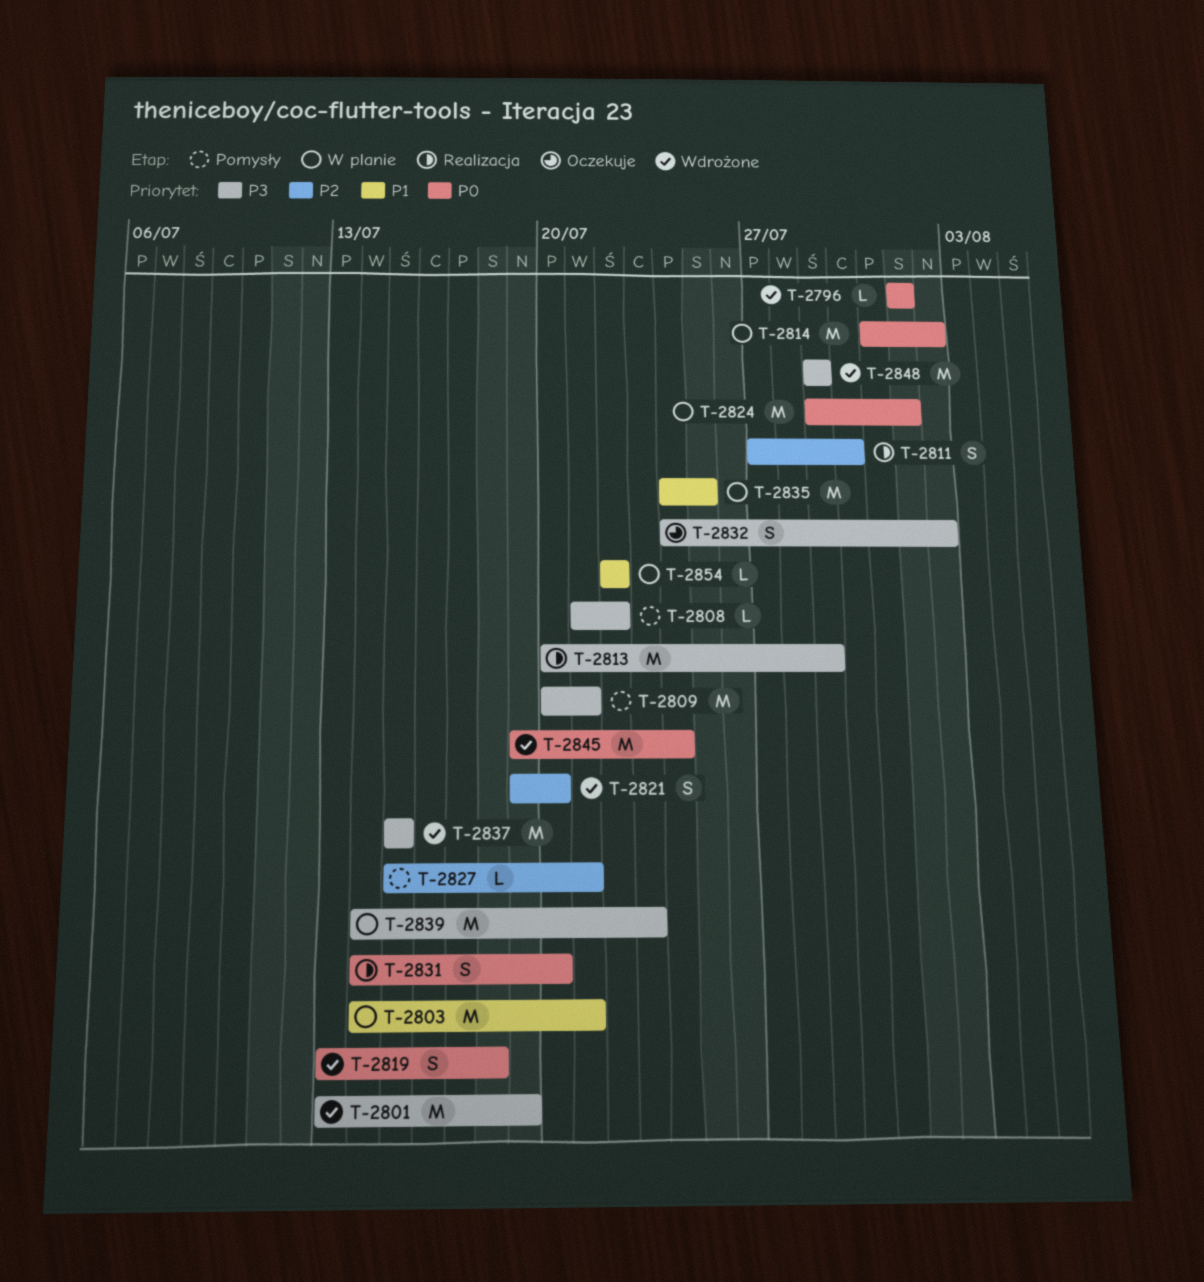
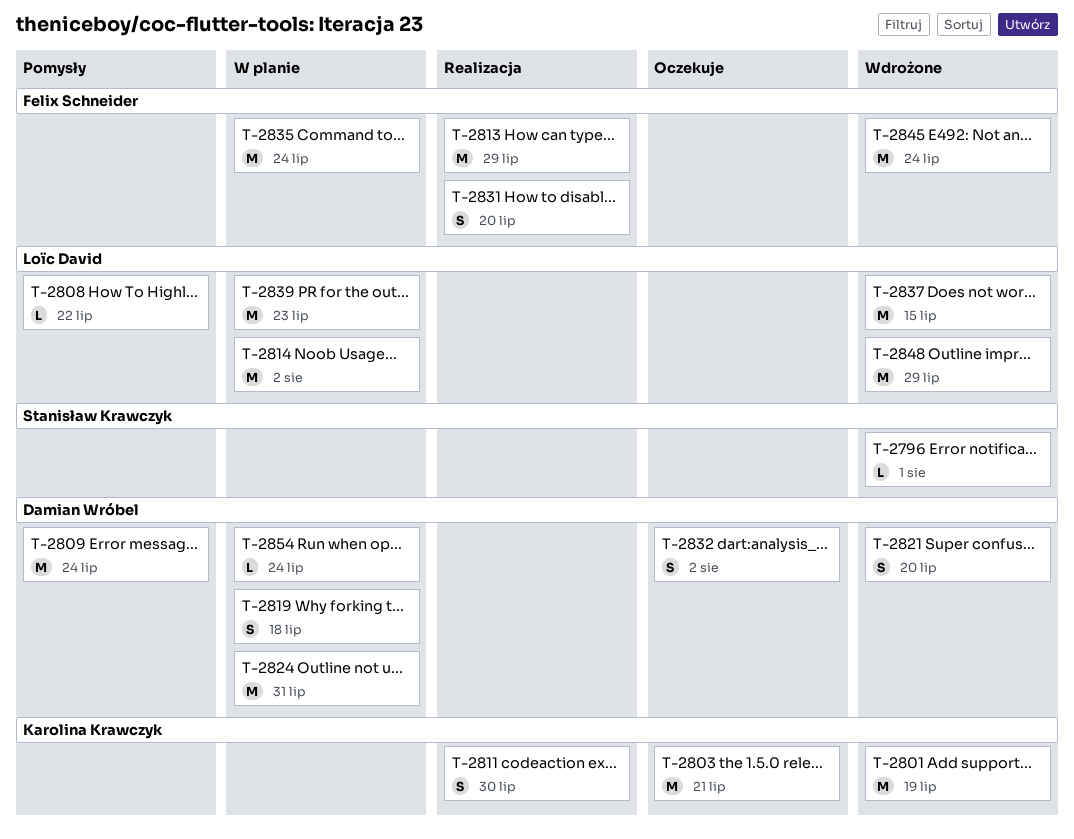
T-2803, status: W planie -> Oczekuje
T-2809, due: Jul 21 -> Jul 24
T-2819, status: Wdrożone -> W planie
T-2824, due: Aug 1 -> Jul 31
T-2827: present -> none
T-2835, due: Jul 25 -> Jul 24
T-2854, due: Jul 22 -> Jul 24

